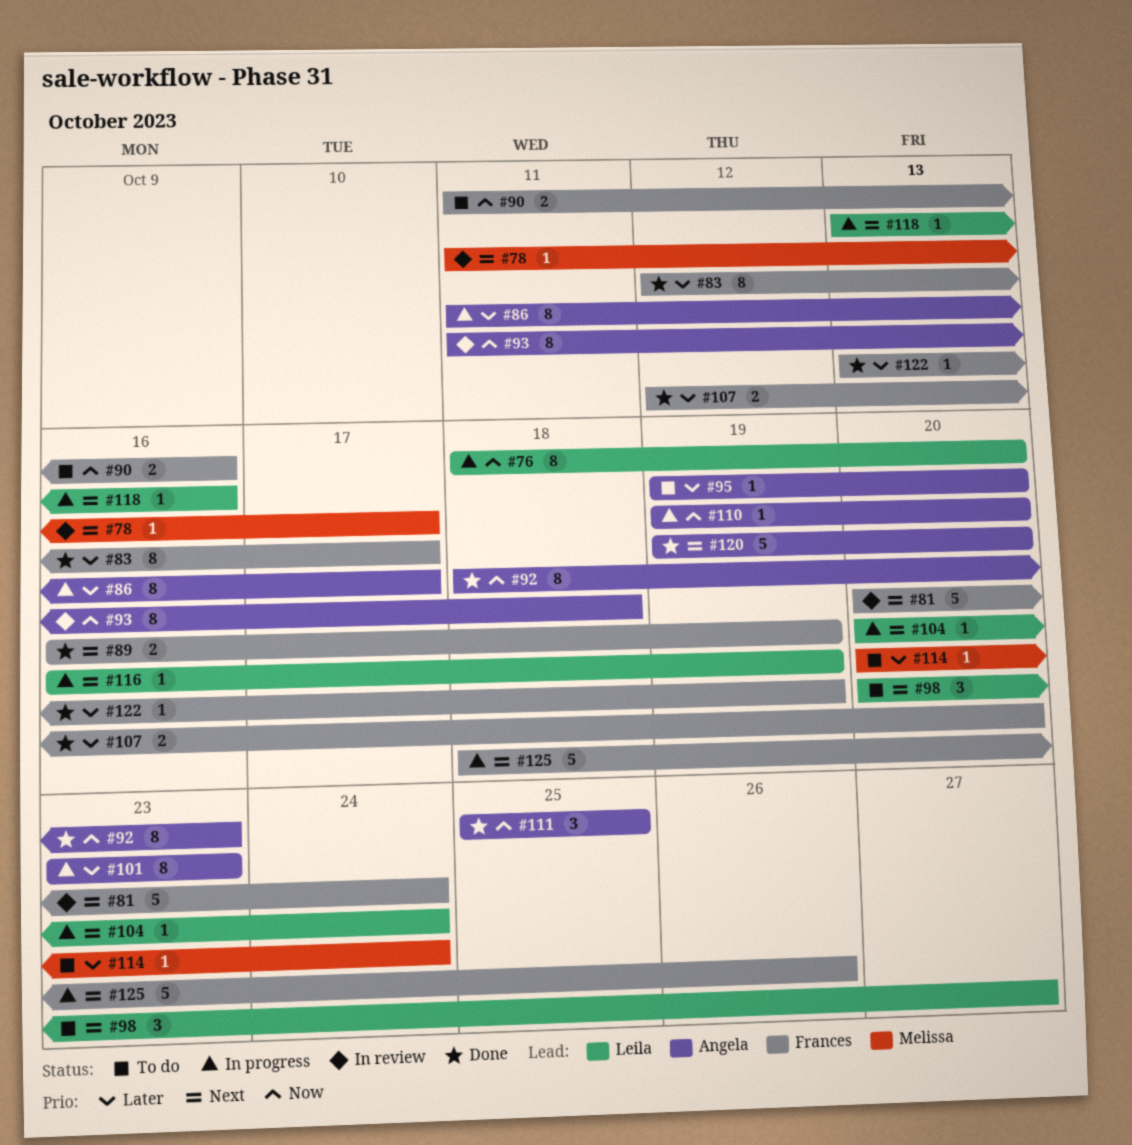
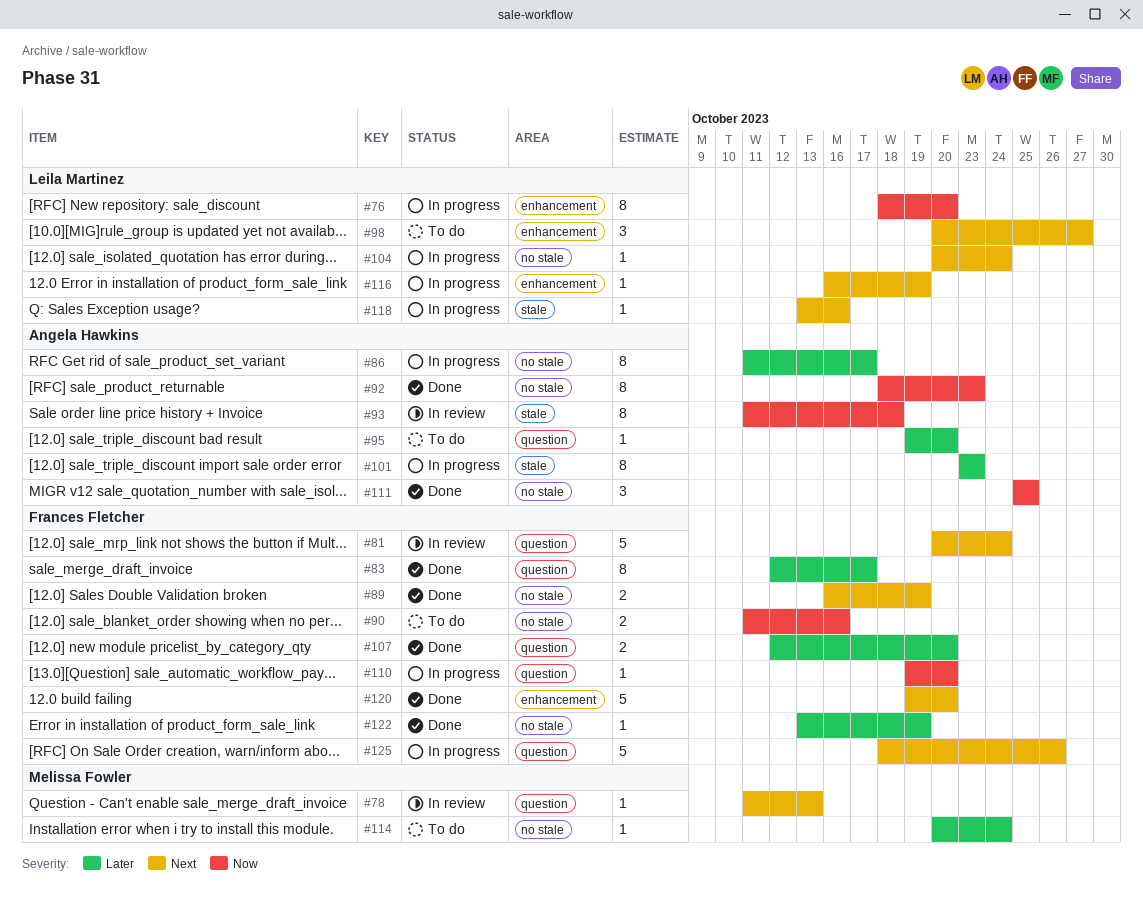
#78, due: Oct 17 -> Oct 13
#110, owner: Angela Hawkins -> Frances Fletcher
#120, owner: Angela Hawkins -> Frances Fletcher

